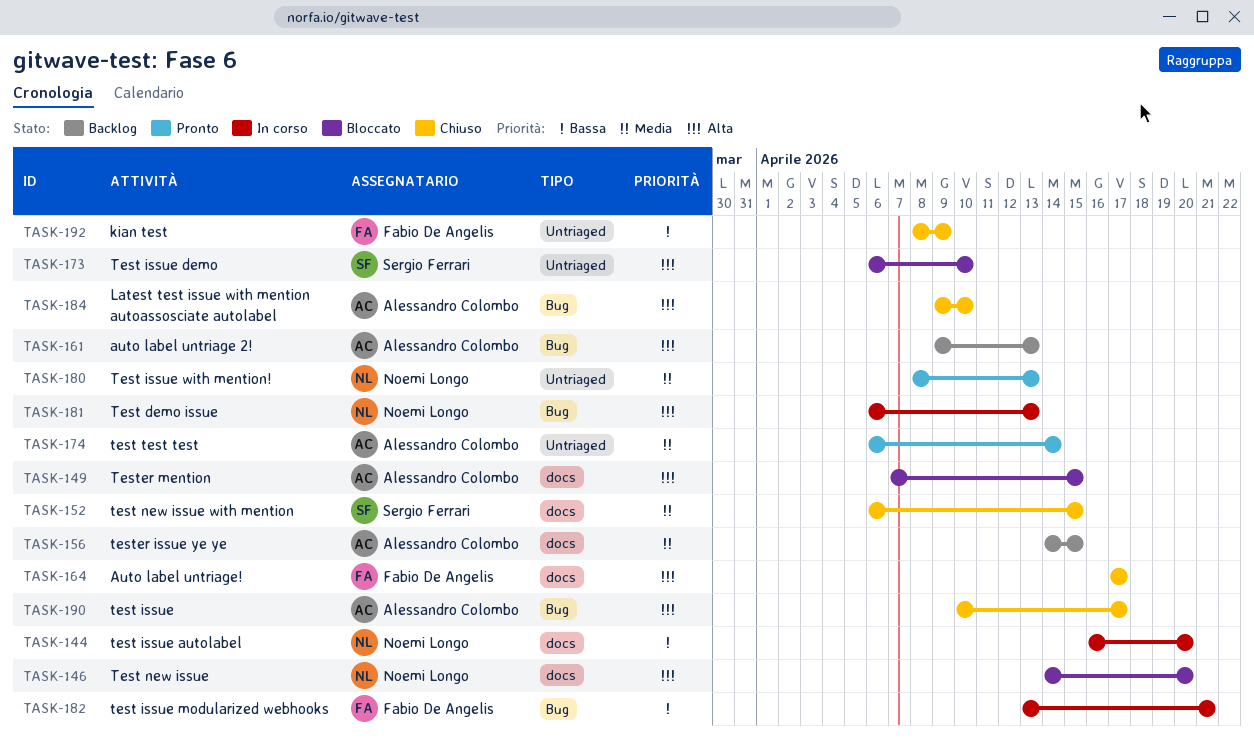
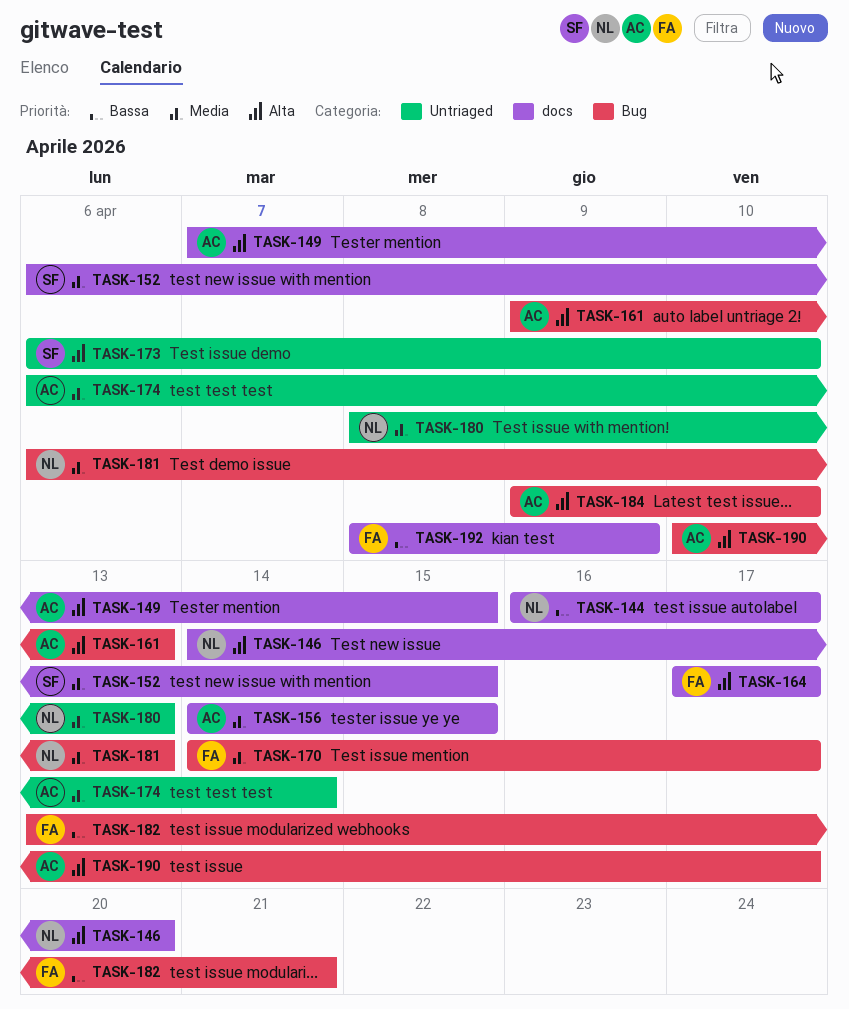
TASK-144, due: Apr 20 -> Apr 17
TASK-170: none -> present
TASK-181, priority: Alta -> Media
TASK-192, label: Untriaged -> docs

